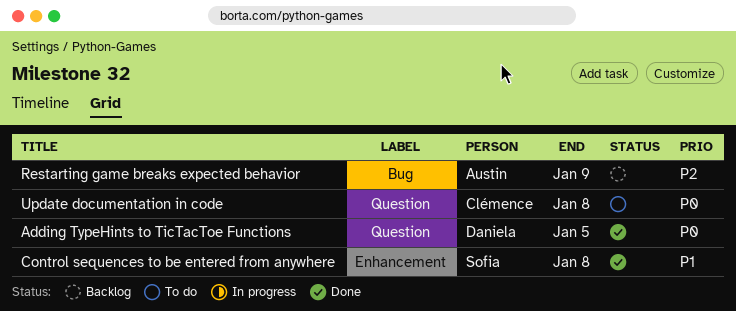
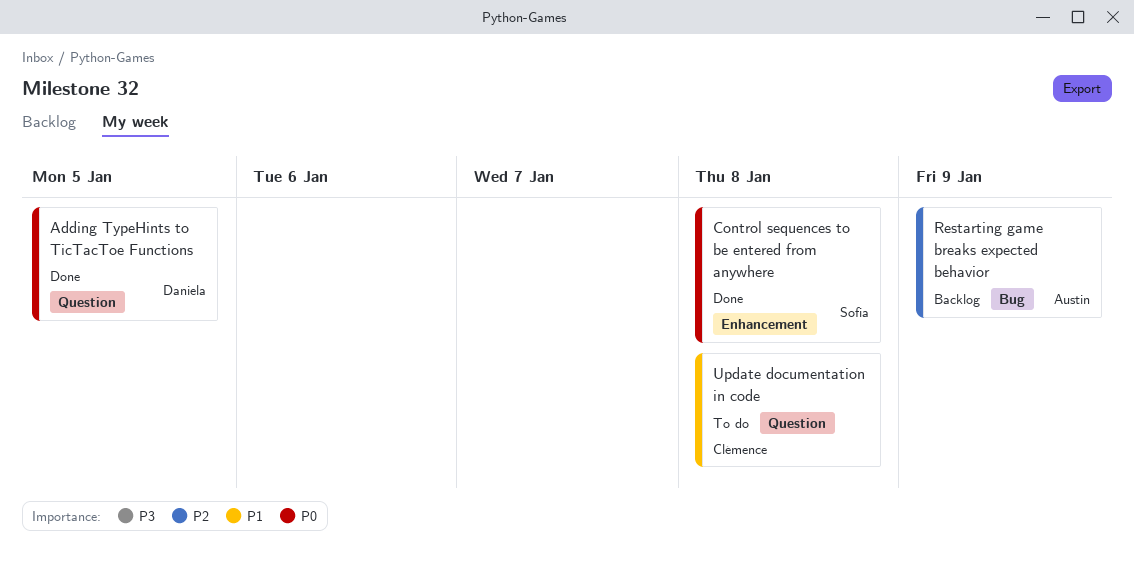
Control sequences to be entered from anywhere, priority: P1 -> P0
Update documentation in code, priority: P0 -> P1

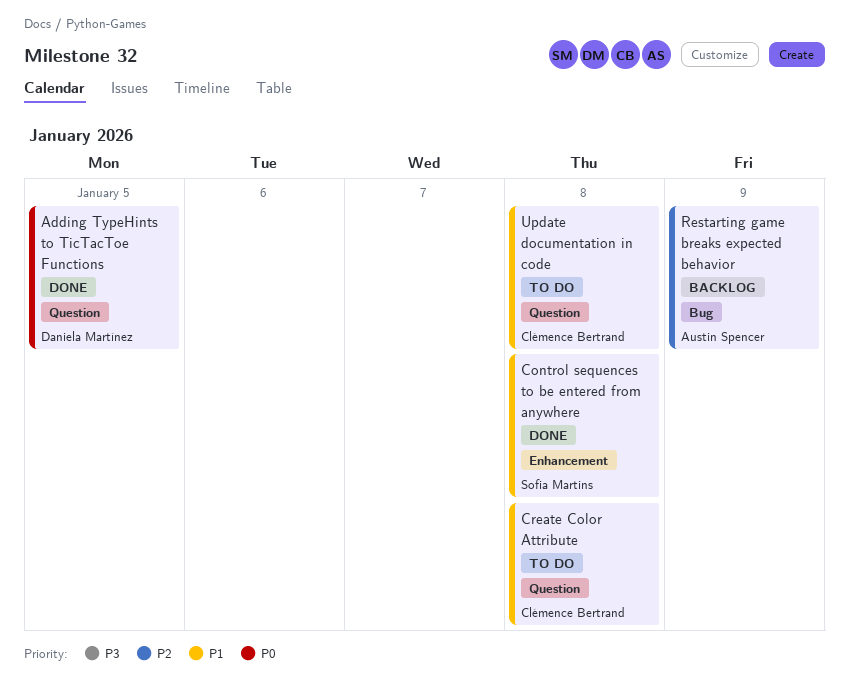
Control sequences to be entered from anywhere, priority: P0 -> P1
Create Color Attribute: none -> present

